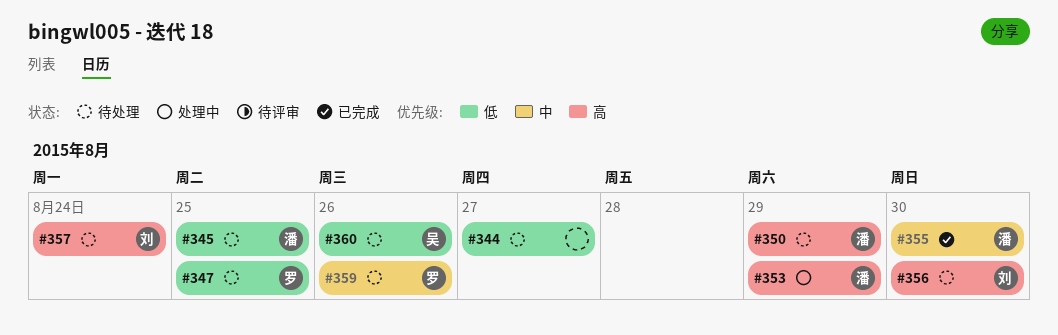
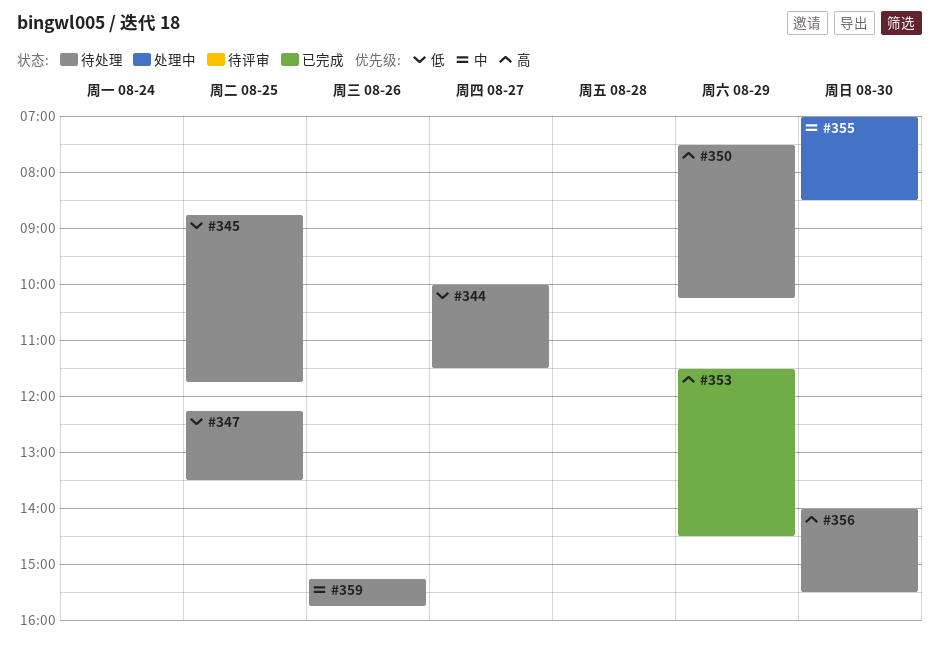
#353, status: 处理中 -> 已完成
#355, status: 已完成 -> 处理中
#357: present -> none
#360: present -> none

